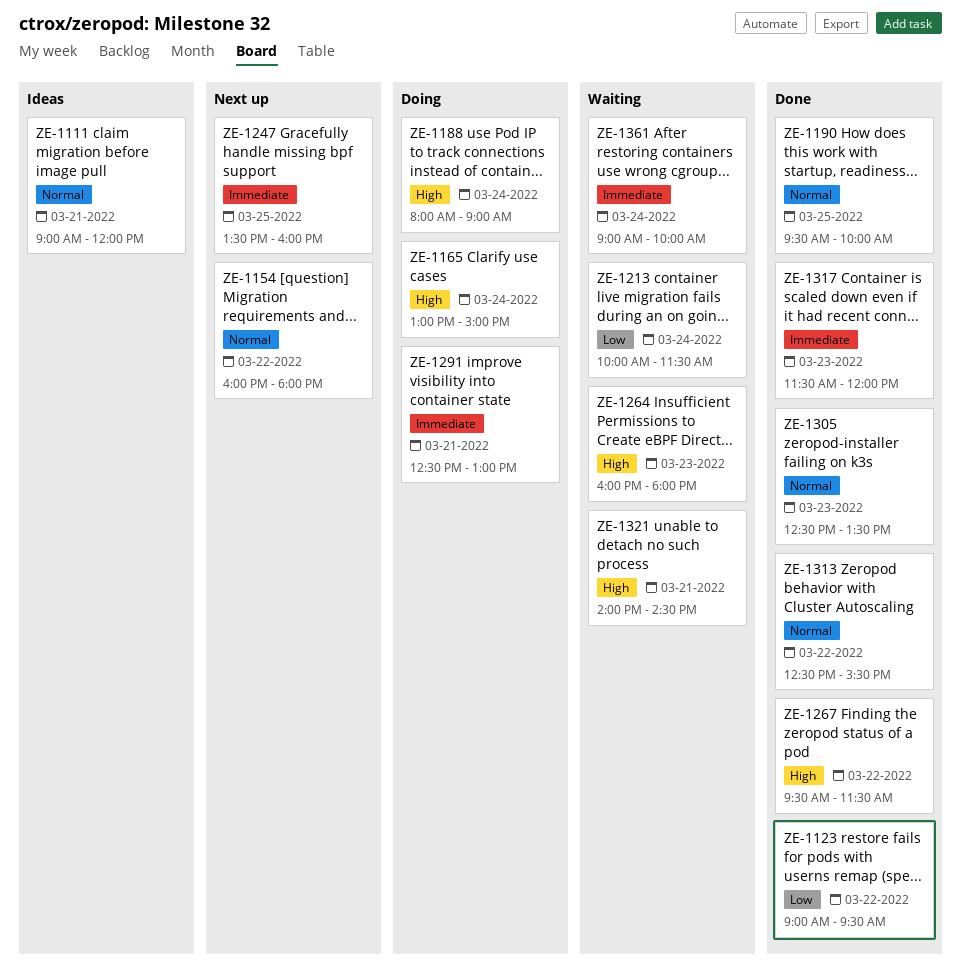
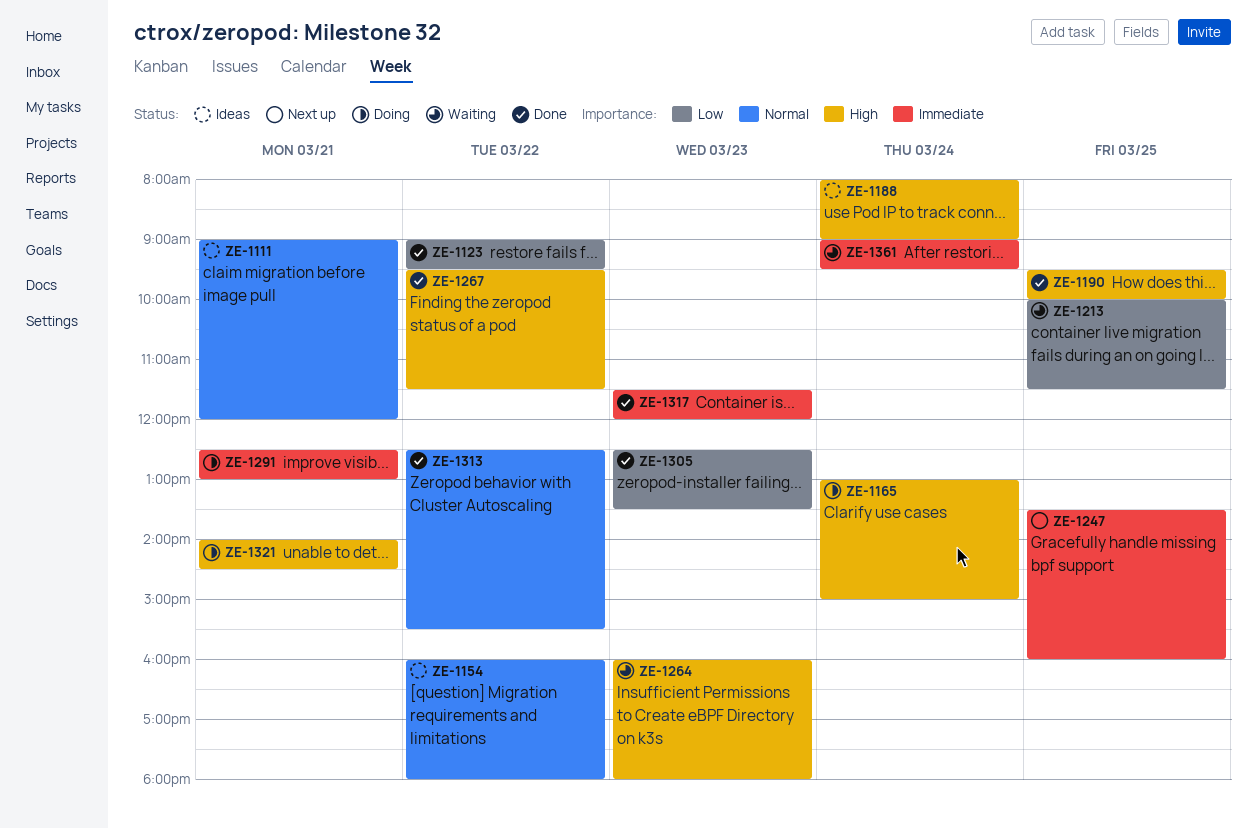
ZE-1154, status: Next up -> Ideas
ZE-1188, status: Doing -> Ideas
ZE-1190, priority: Normal -> High
ZE-1213, day: Mar 24 -> Mar 25
ZE-1305, priority: Normal -> Low
ZE-1321, status: Waiting -> Doing
ZE-1361, ends: 10:00 -> 09:30

